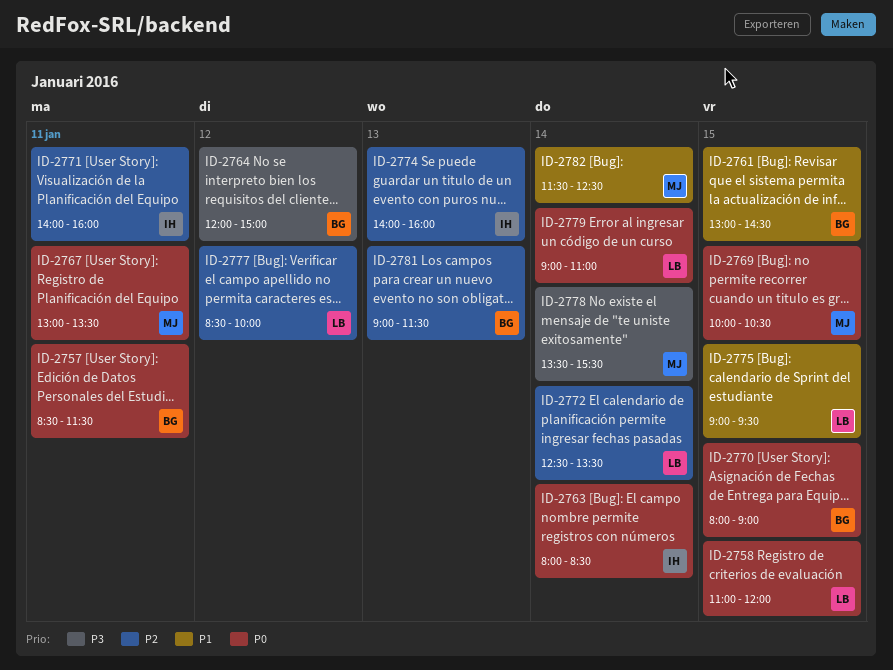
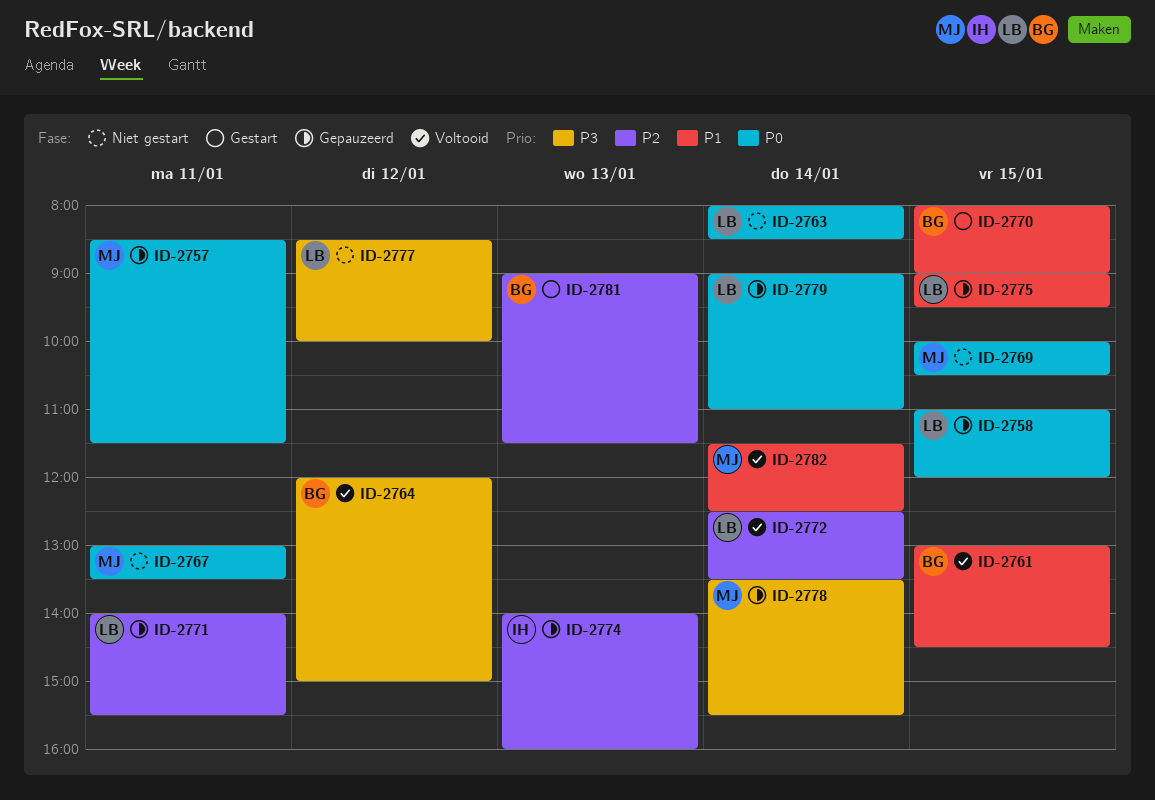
ID-2757, owner: BG -> MJ
ID-2763, owner: IH -> LB
ID-2770, priority: P0 -> P1
ID-2771, owner: IH -> LB
ID-2771, ends: 16:00 -> 15:30
ID-2777, priority: P2 -> P3

